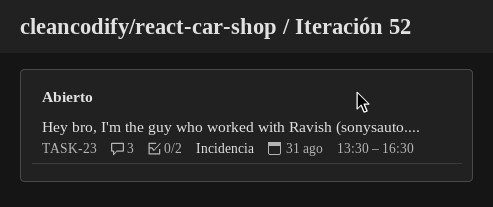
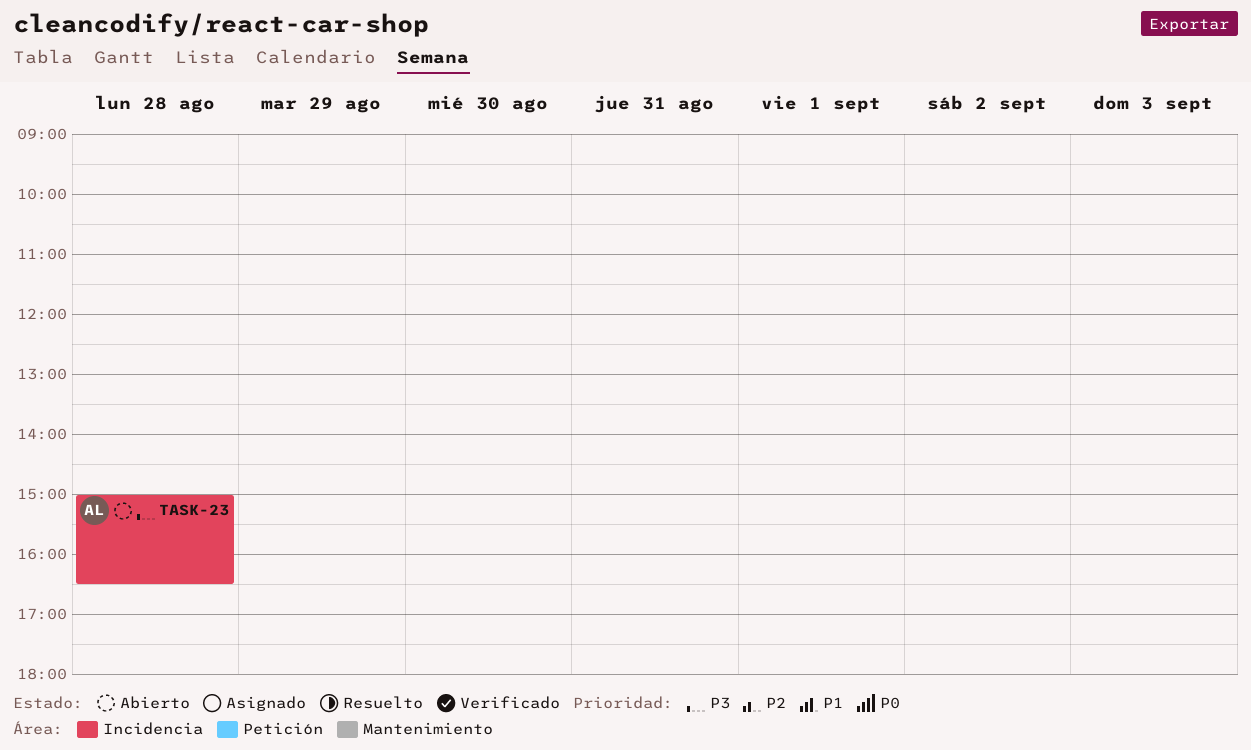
TASK-23, day: Aug 31 -> Aug 28
TASK-23, begins: 13:30 -> 15:00

